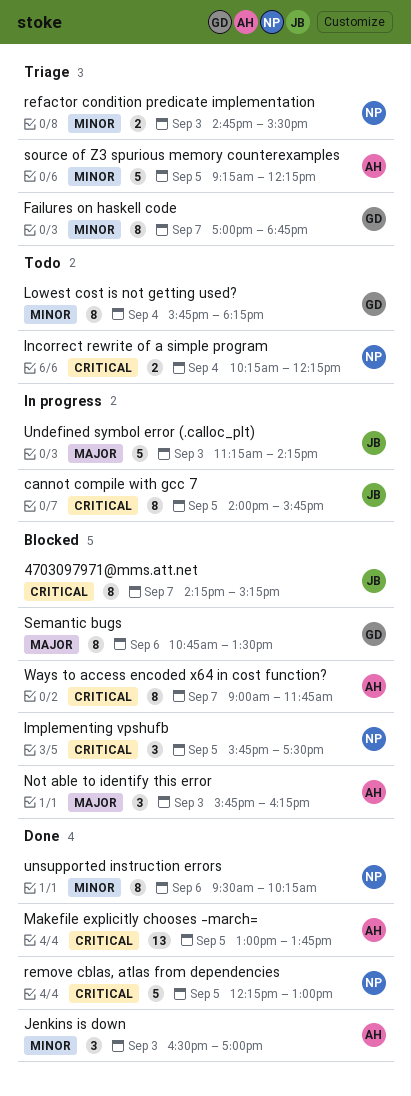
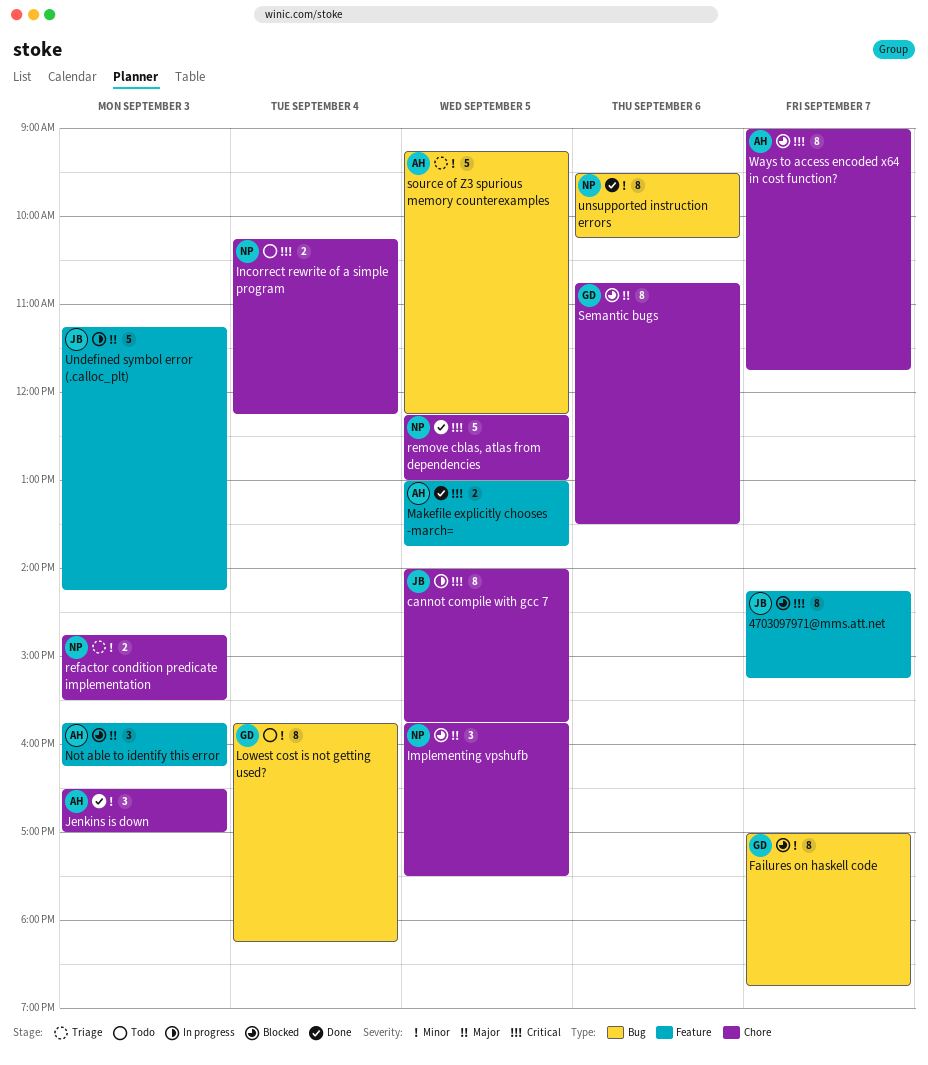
Failures on haskell code, status: Triage -> Blocked
Implementing vpshufb, priority: Critical -> Major
Makefile explicitly chooses -march=, estimate: 13 -> 2

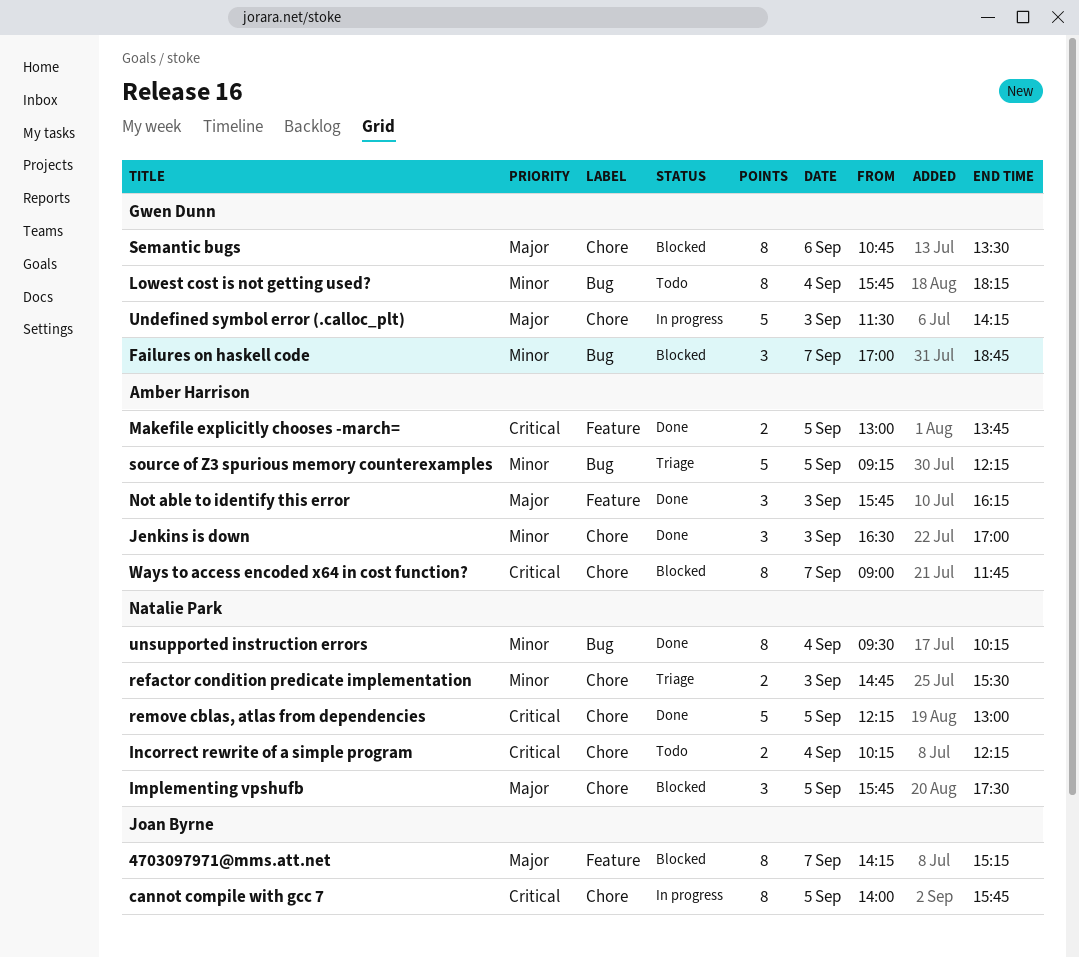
4703097971@mms.att.net, priority: Critical -> Major
Failures on haskell code, estimate: 8 -> 3
Not able to identify this error, status: Blocked -> Done
Undefined symbol error (.calloc_plt), owner: Joan Byrne -> Gwen Dunn
Undefined symbol error (.calloc_plt), label: Feature -> Chore
Undefined symbol error (.calloc_plt), begins: 11:15 -> 11:30
unsupported instruction errors, day: Sep 6 -> Sep 4

